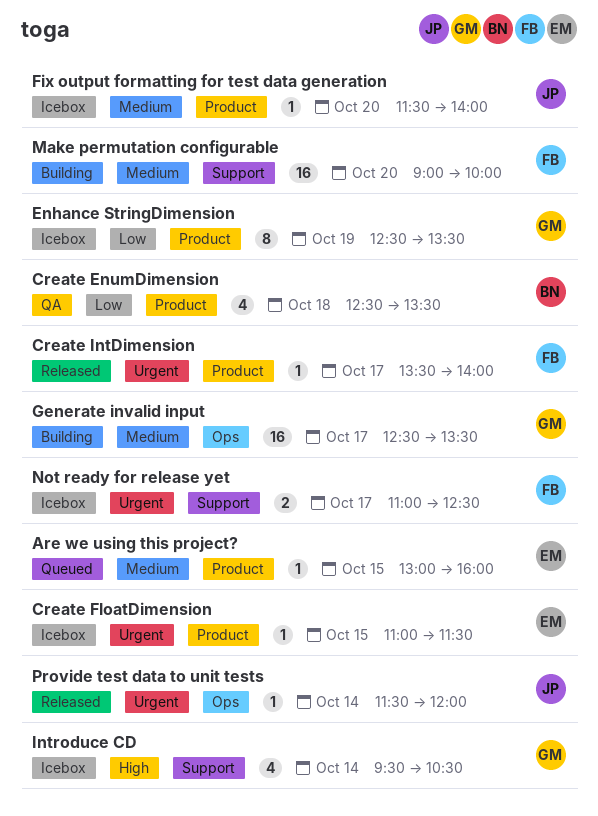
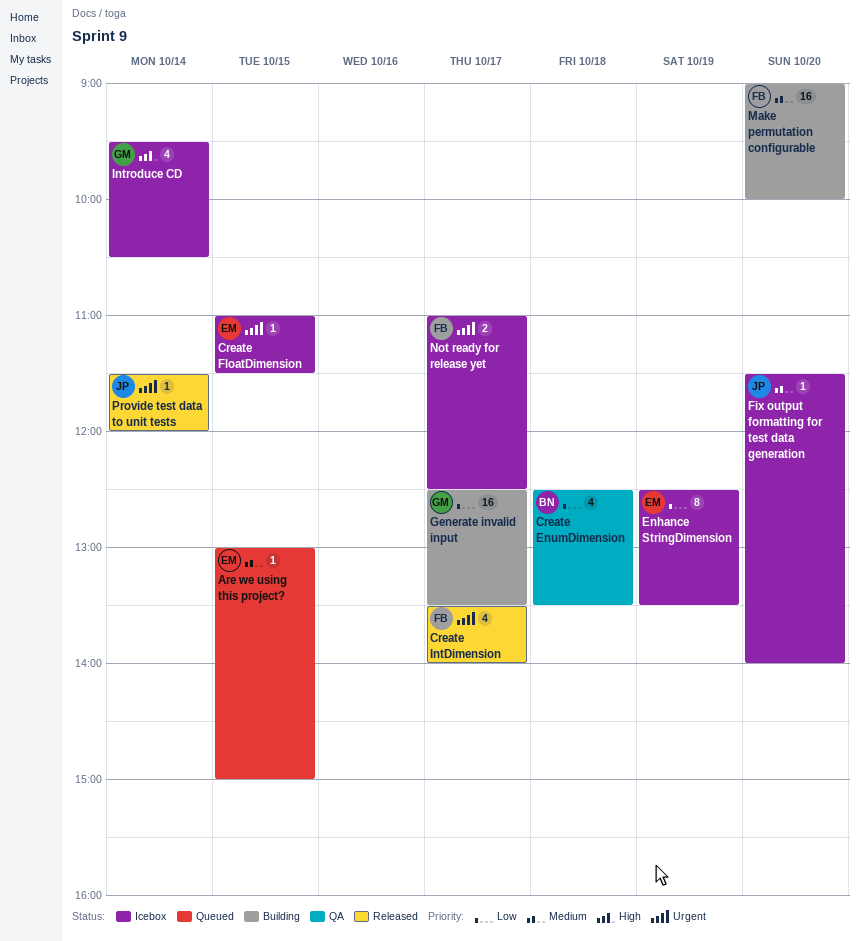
Are we using this project?, ends: 16:00 -> 15:00
Create IntDimension, estimate: 1 -> 4
Enhance StringDimension, owner: GM -> EM
Generate invalid input, priority: Medium -> Low

